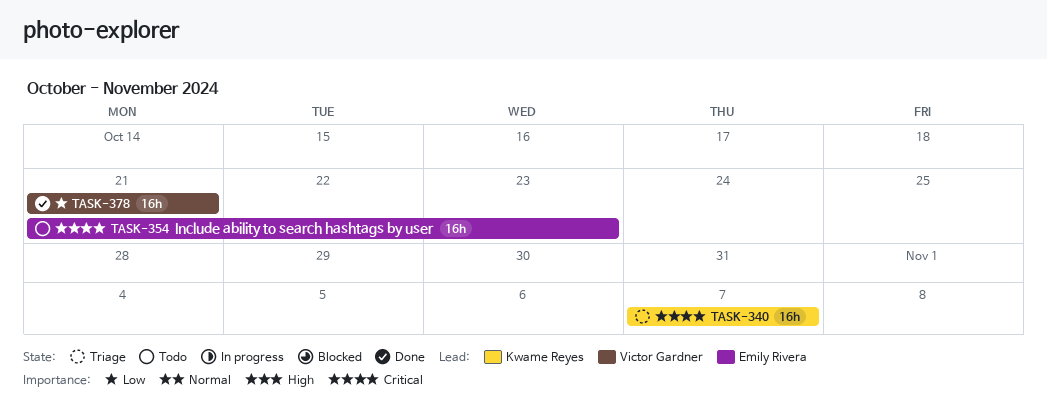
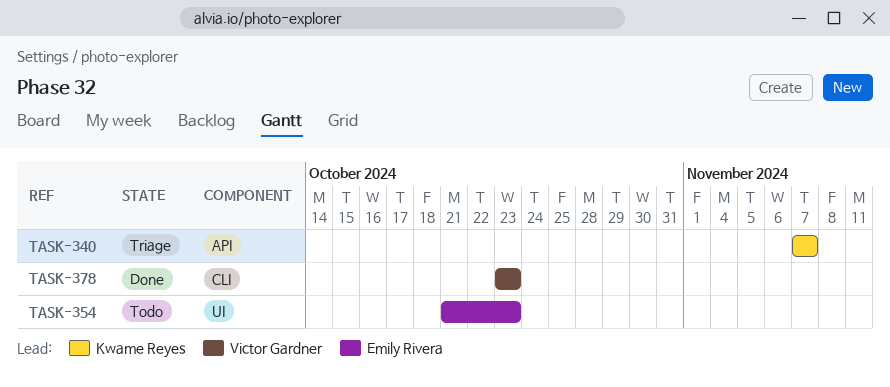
TASK-378, start: Oct 21 -> Oct 23
TASK-378, due: Oct 21 -> Oct 23

